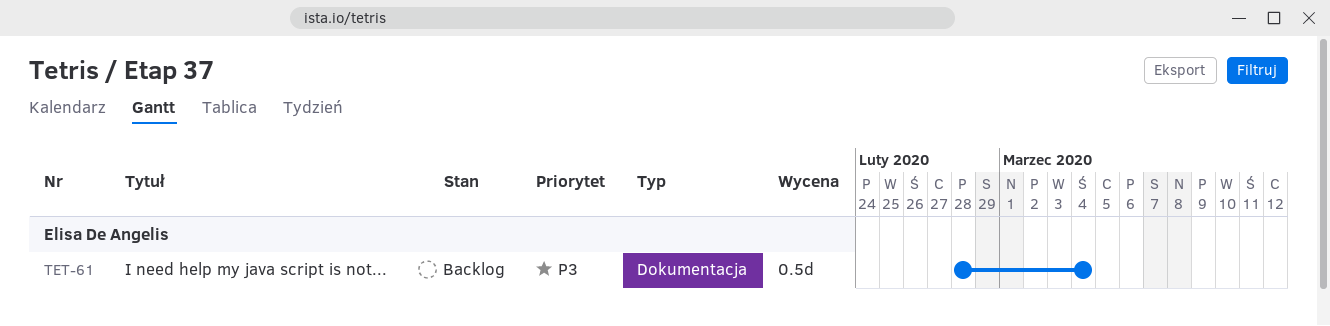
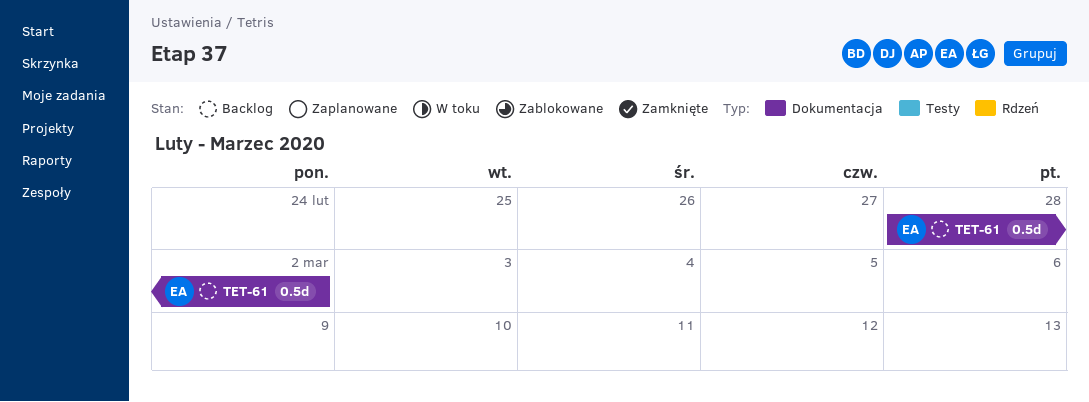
TET-61, due: Mar 4 -> Mar 2

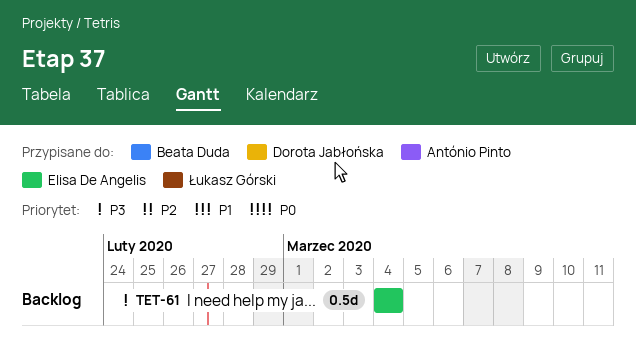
TET-61, start: Feb 28 -> Mar 4
TET-61, due: Mar 2 -> Mar 4

